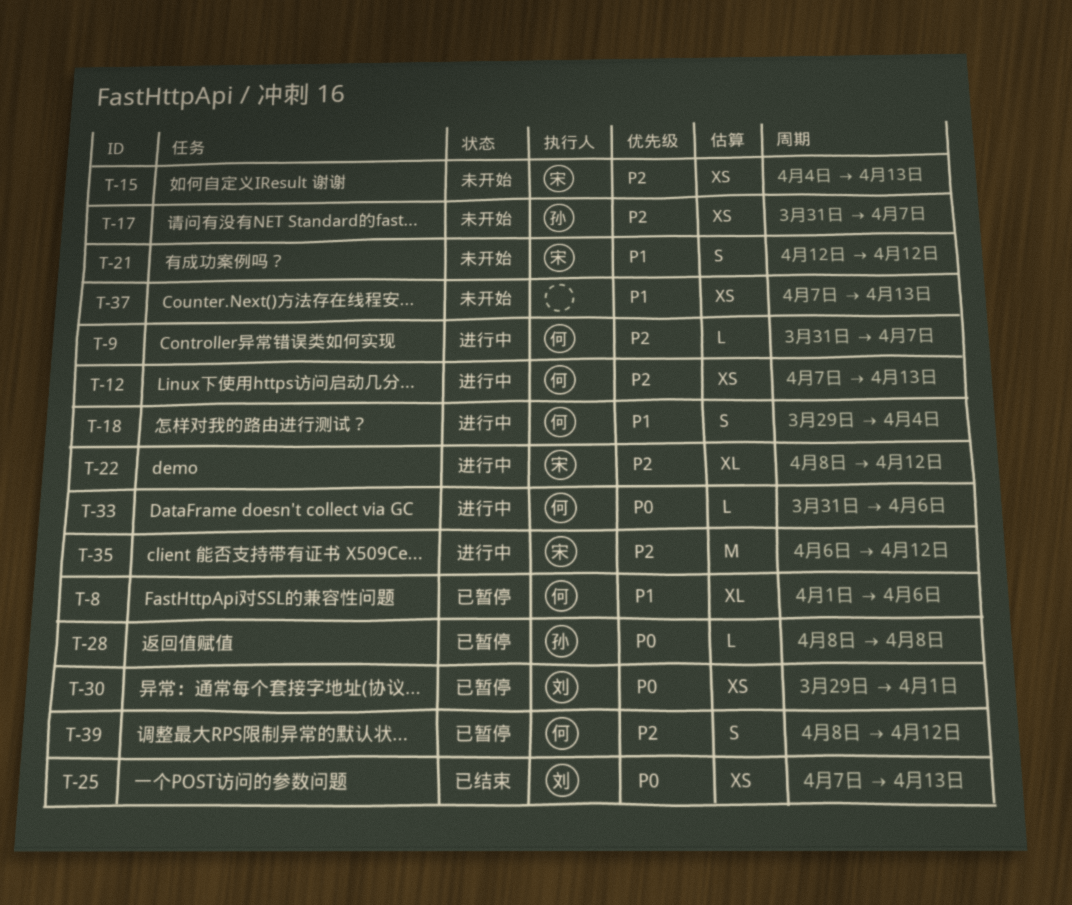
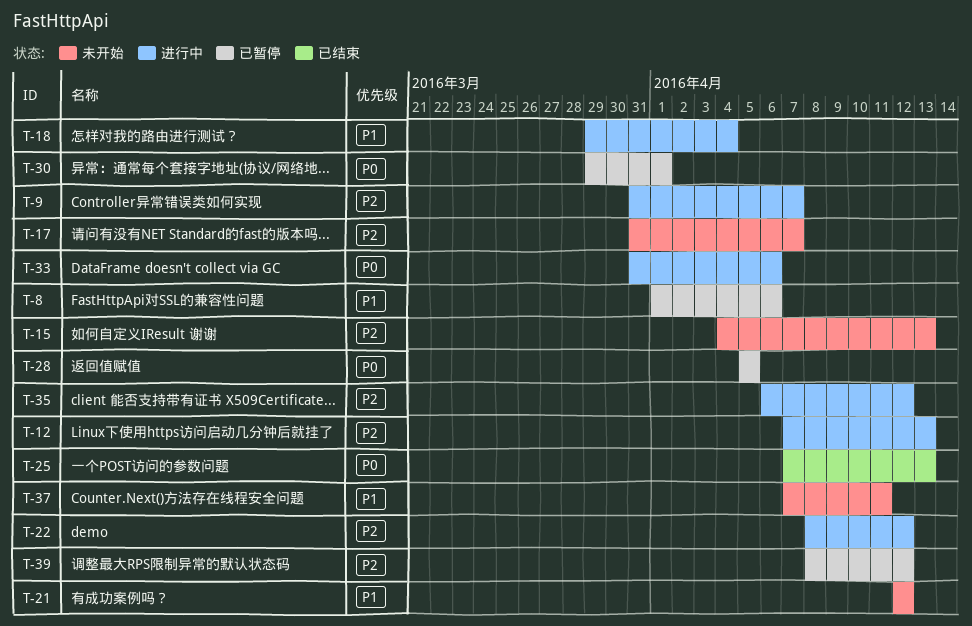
T-28, start: Apr 8 -> Apr 5
T-28, due: Apr 8 -> Apr 5
T-37, due: Apr 13 -> Apr 11

